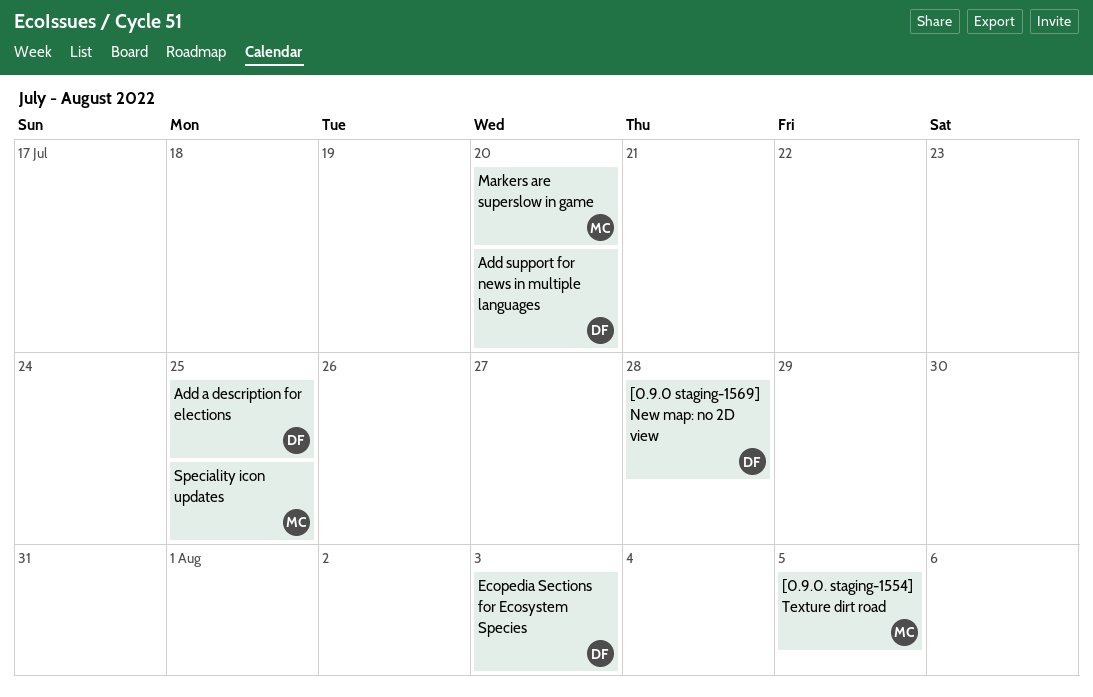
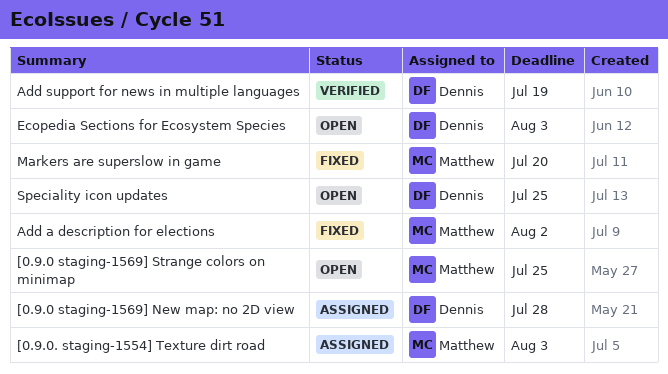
[0.9.0 staging-1569] Strange colors on minimap: none -> present
[0.9.0. staging-1554] Texture dirt road, due: Aug 5 -> Aug 3
Add a description for elections, owner: Dennis -> Matthew
Add a description for elections, due: Jul 25 -> Aug 2
Add support for news in multiple languages, due: Jul 20 -> Jul 19
Speciality icon updates, owner: Matthew -> Dennis

